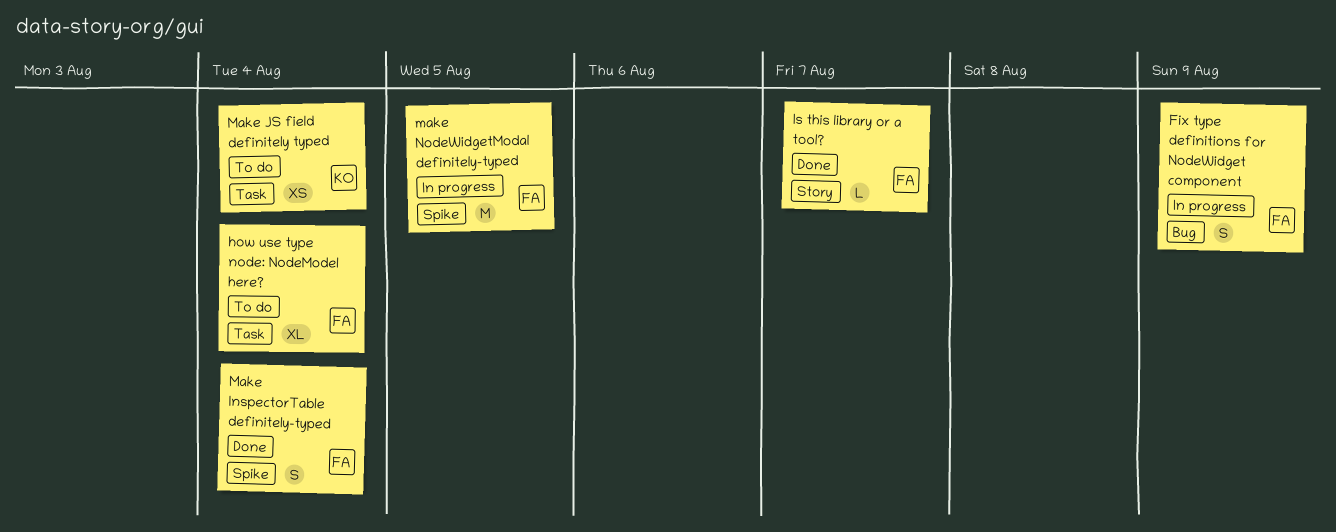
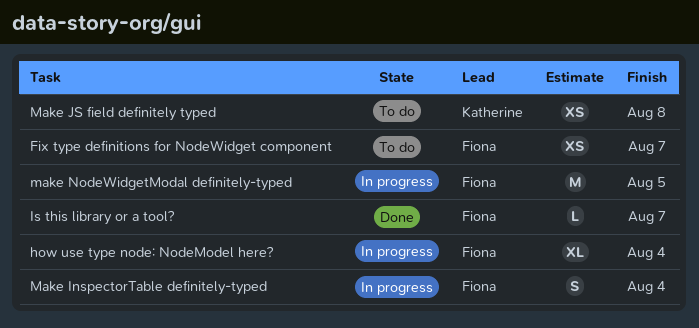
Fix type definitions for NodeWidget component, status: In progress -> To do
Fix type definitions for NodeWidget component, estimate: S -> XS
Fix type definitions for NodeWidget component, due: Aug 9 -> Aug 7
how use type node: NodeModel here?, status: To do -> In progress
Make InspectorTable definitely-typed, status: Done -> In progress
Make JS field definitely typed, due: Aug 4 -> Aug 8

